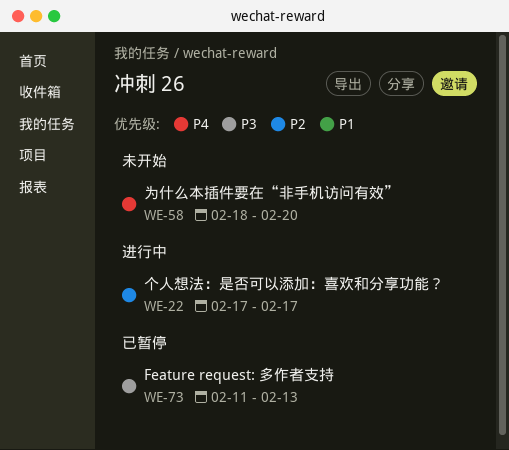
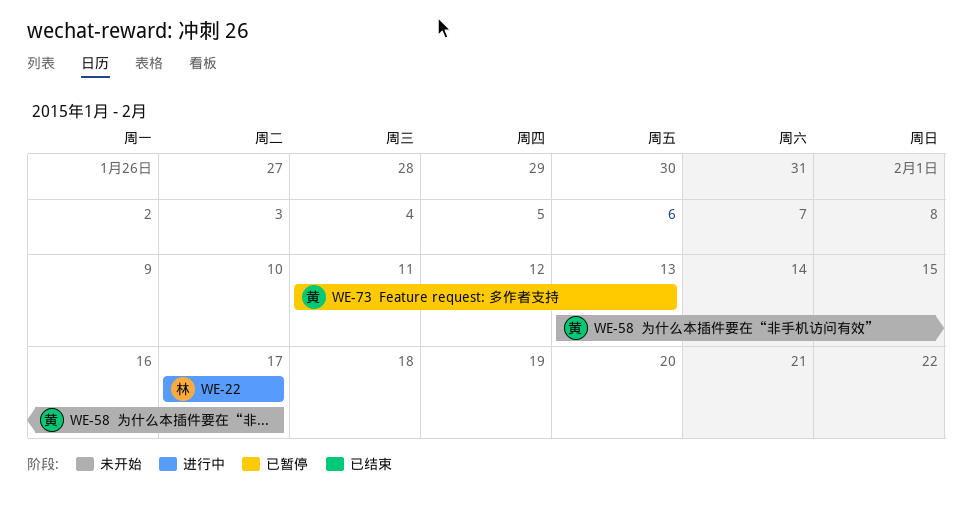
WE-58, start: Feb 18 -> Feb 13
WE-58, due: Feb 20 -> Feb 17

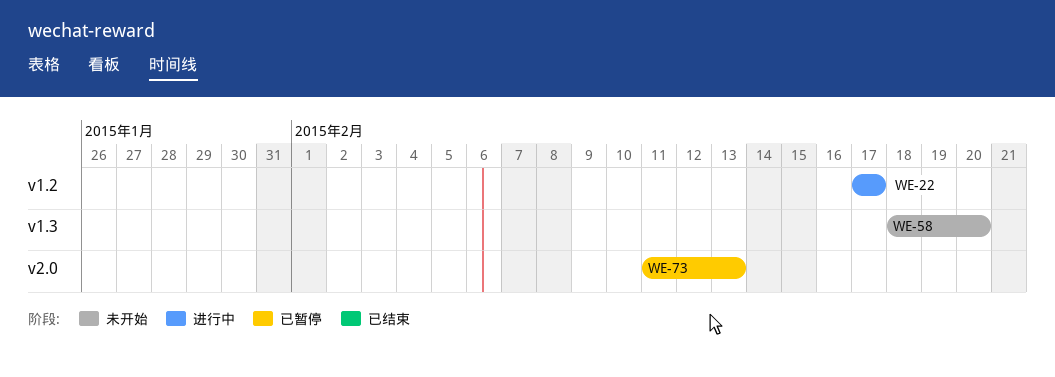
WE-58, start: Feb 13 -> Feb 18
WE-58, due: Feb 17 -> Feb 20

